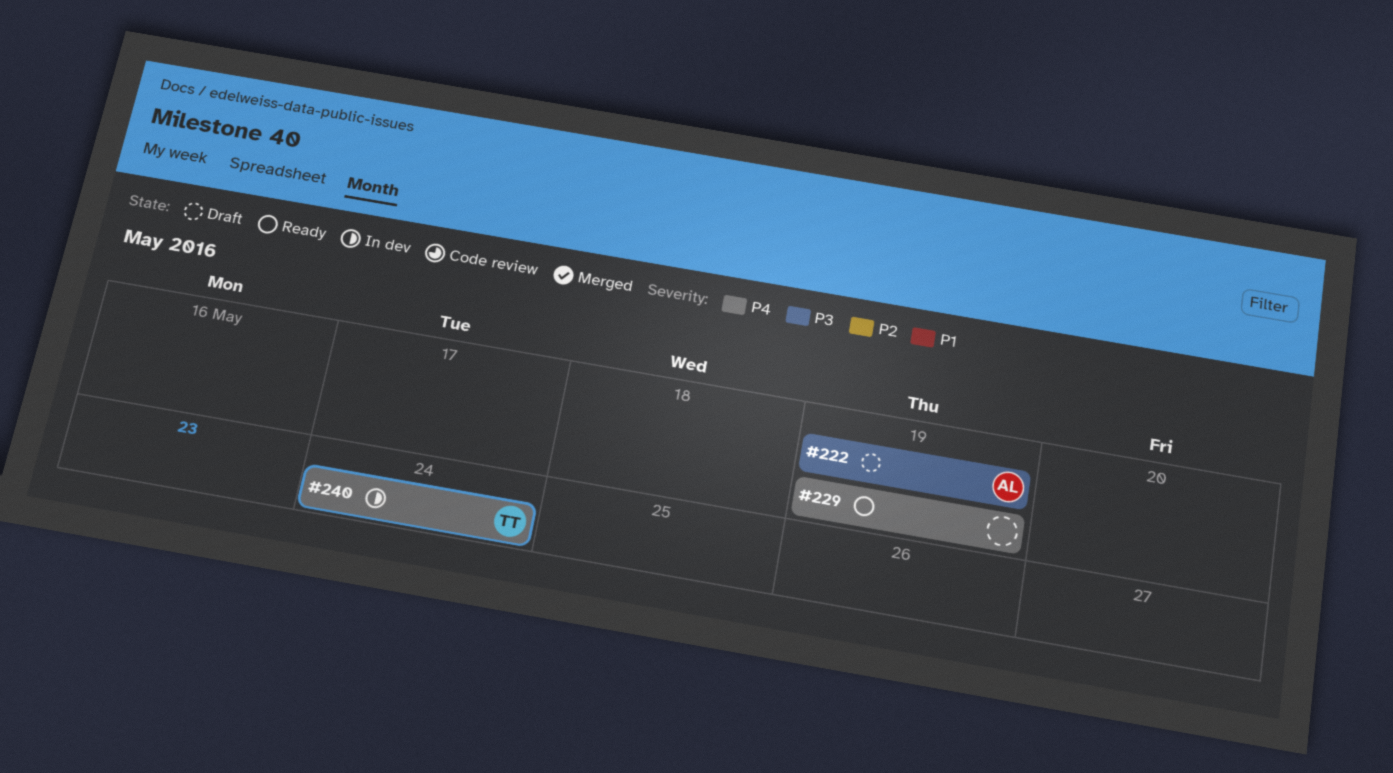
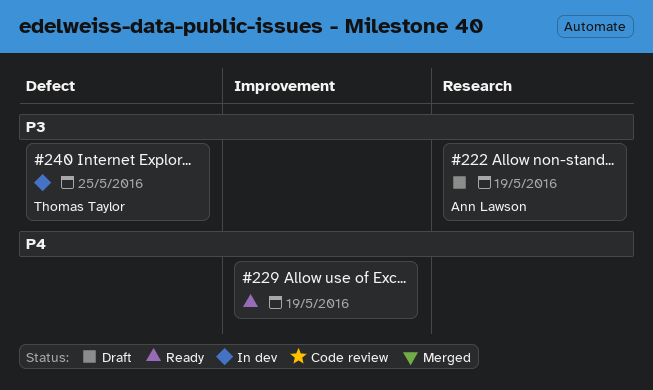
#240, priority: P4 -> P3
#240, due: May 24 -> May 25

